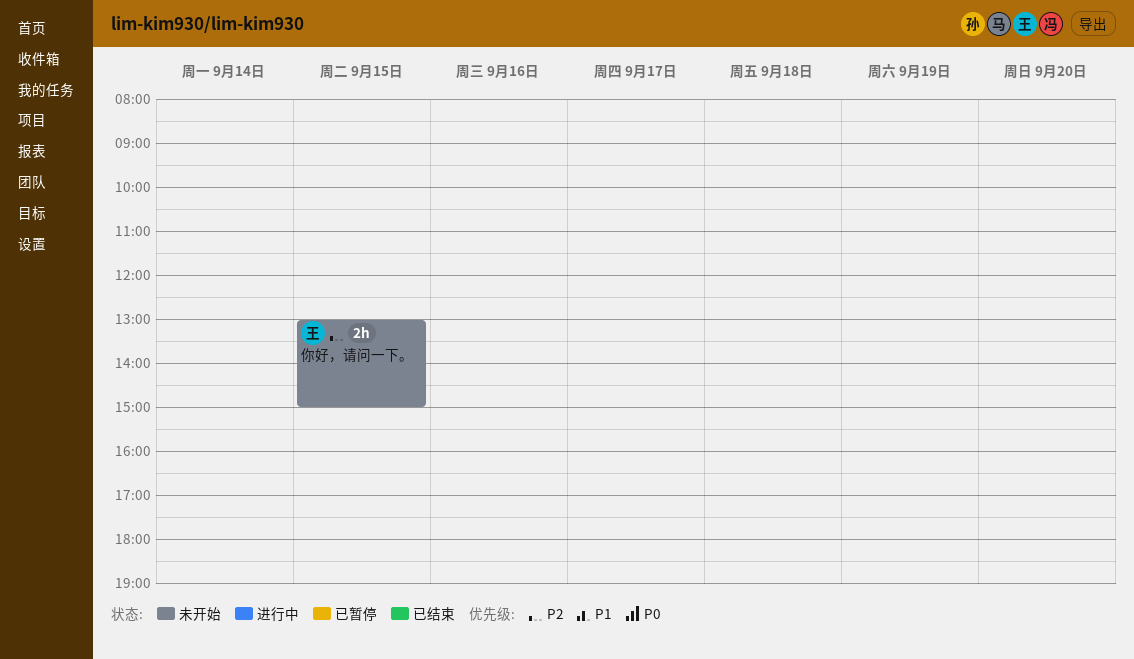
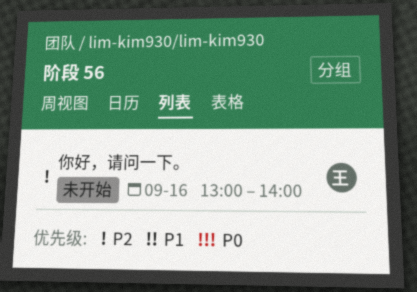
你好，请问一下。, day: Sep 15 -> Sep 16
你好，请问一下。, ends: 15:00 -> 14:00

